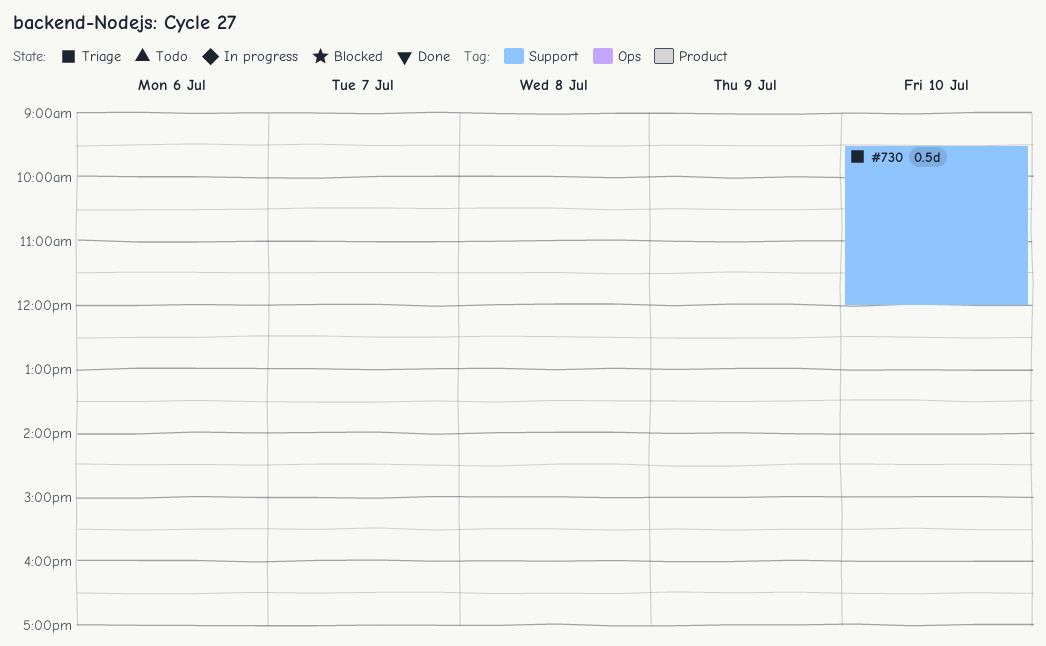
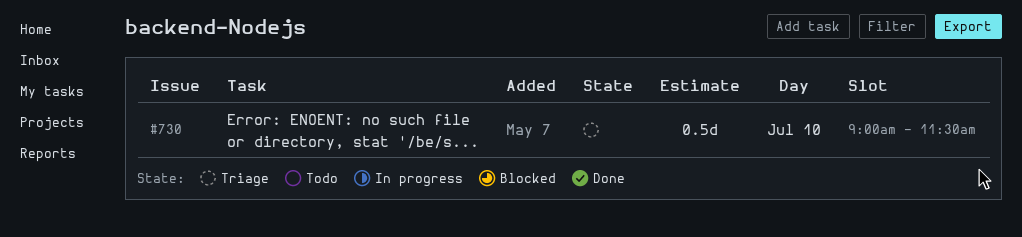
#730, begins: 09:30 -> 09:00
#730, ends: 12:00 -> 11:30

